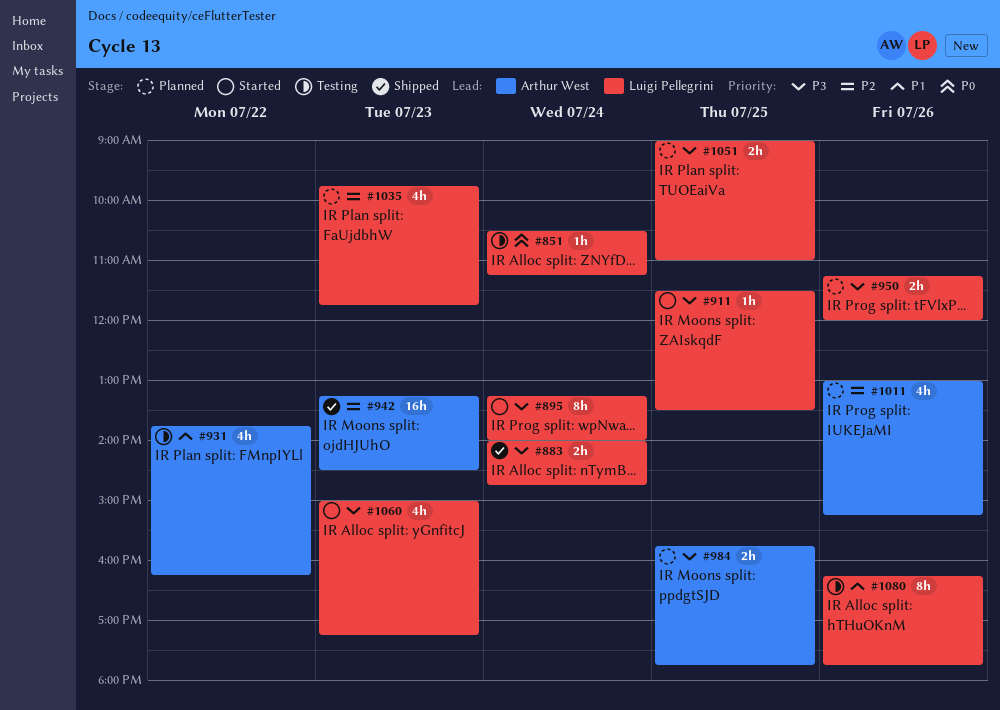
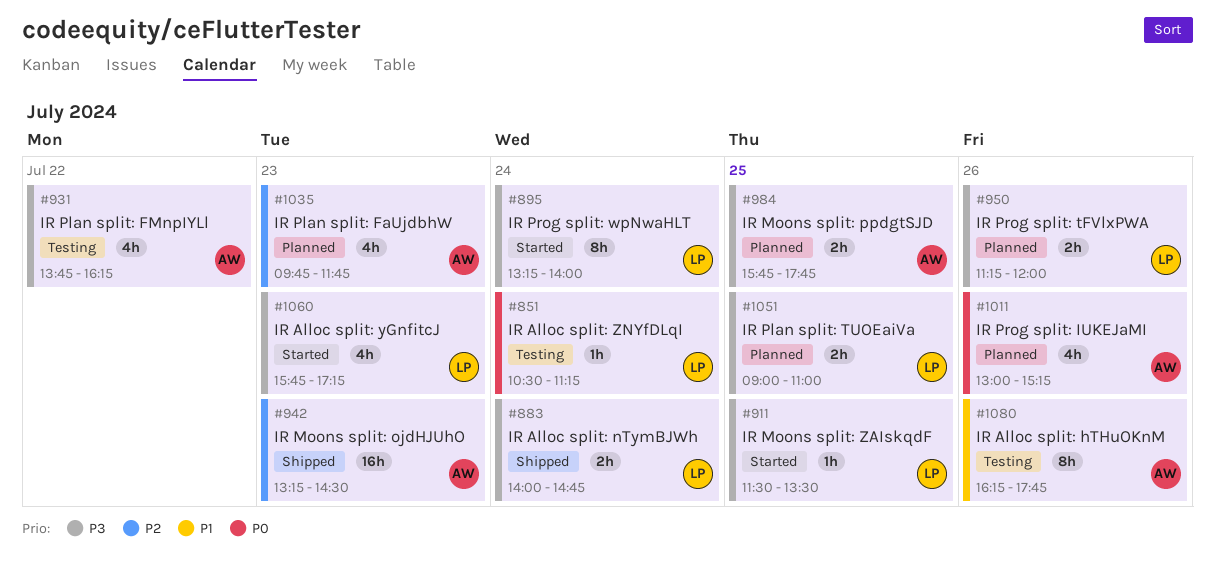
#931, priority: P1 -> P3
#1011, priority: P2 -> P0
#1035, owner: Luigi Pellegrini -> Arthur West
#1060, begins: 15:00 -> 15:45
#1080, owner: Luigi Pellegrini -> Arthur West

